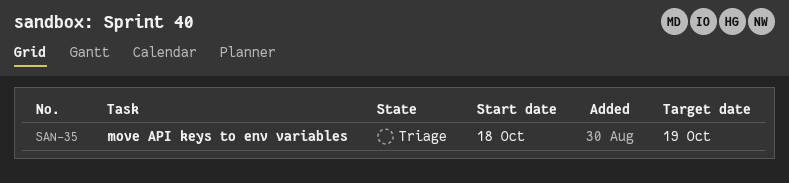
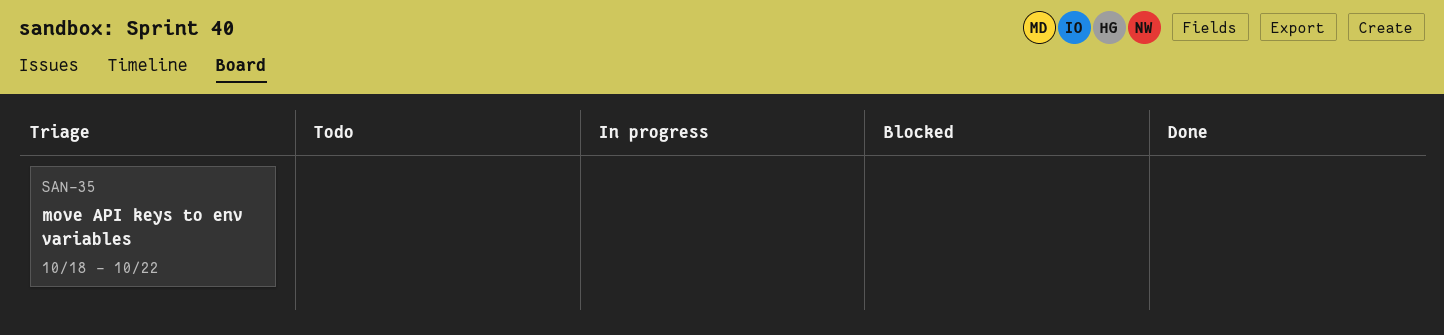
SAN-35, due: Oct 19 -> Oct 22

